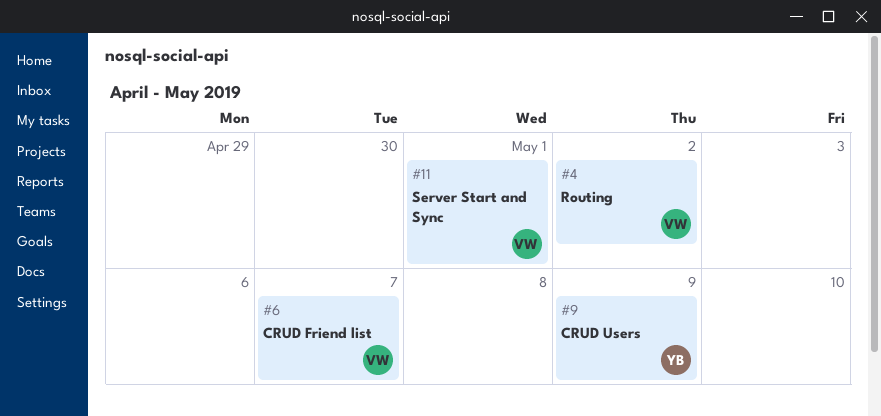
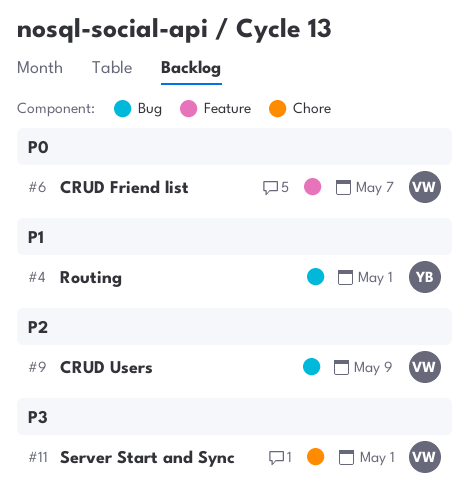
#4, owner: VW -> YB
#4, due: May 2 -> May 1
#9, owner: YB -> VW

